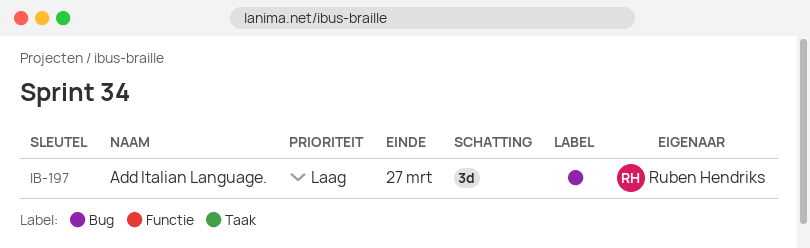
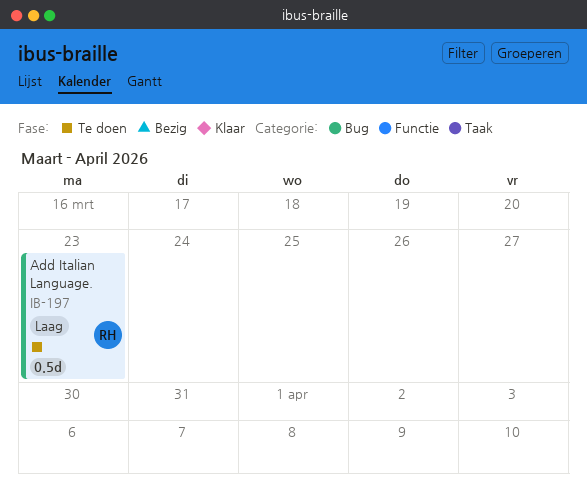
IB-197, estimate: 3d -> 0.5d
IB-197, due: Mar 27 -> Mar 23

